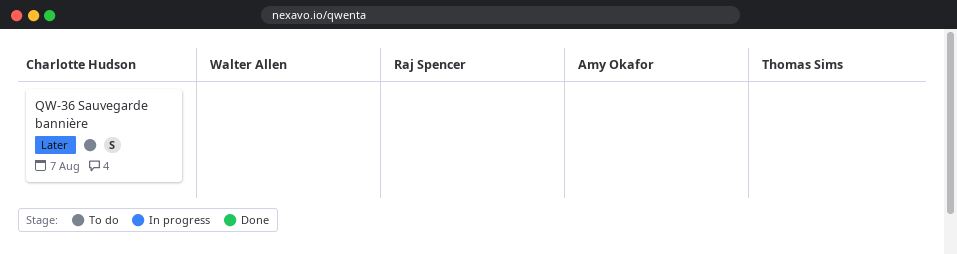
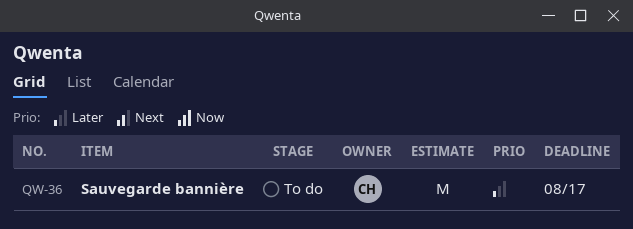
QW-36, estimate: S -> M
QW-36, due: Aug 7 -> Aug 17

